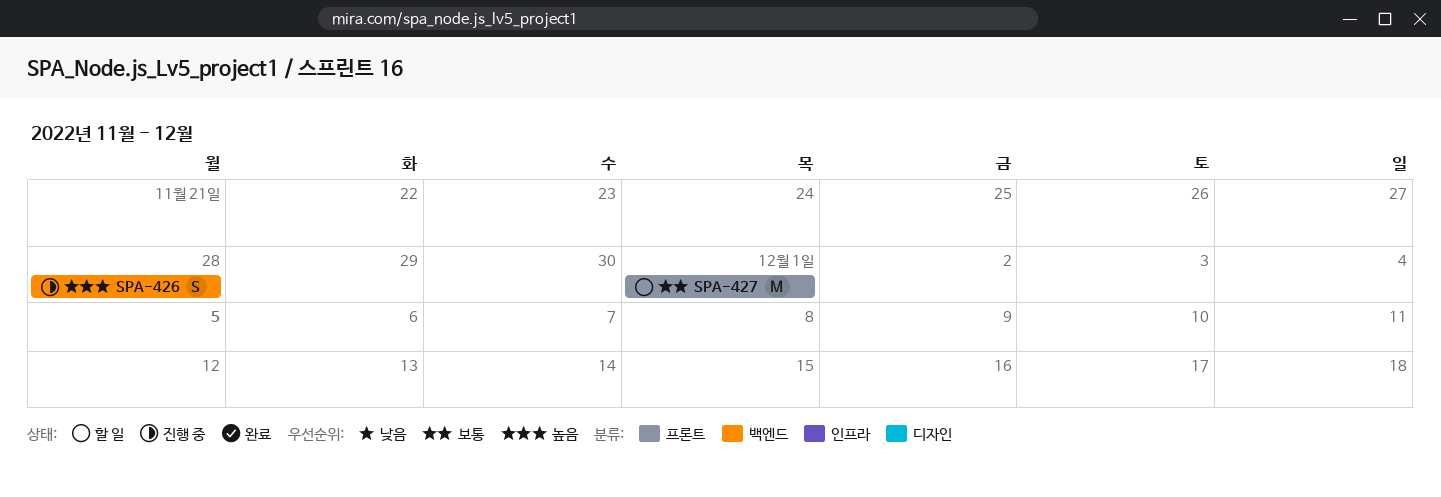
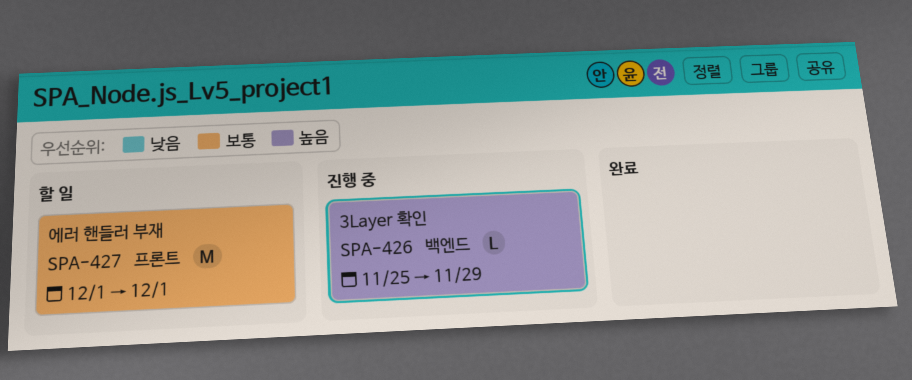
SPA-426, estimate: S -> L
SPA-426, start: Nov 28 -> Nov 25
SPA-426, due: Nov 28 -> Nov 29

